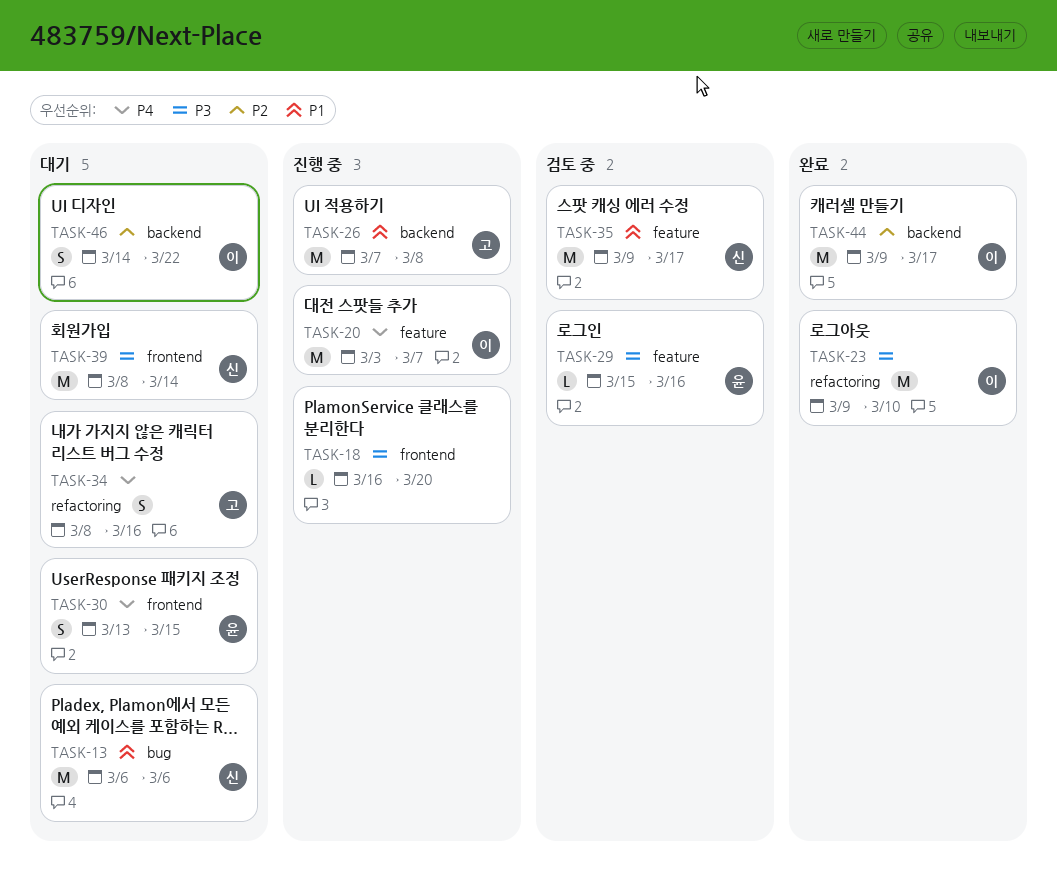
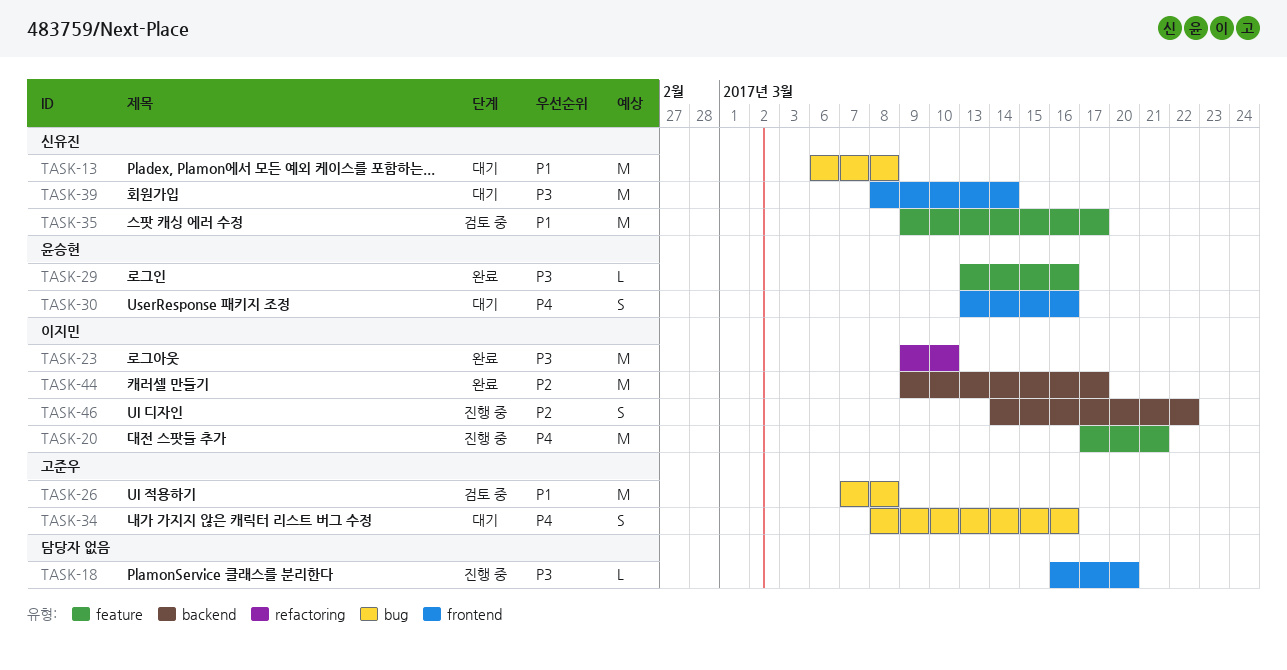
TASK-13, due: Mar 6 -> Mar 8
TASK-20, start: Mar 3 -> Mar 17
TASK-20, due: Mar 7 -> Mar 21
TASK-26, status: 진행 중 -> 검토 중
TASK-26, label: backend -> bug
TASK-29, status: 검토 중 -> 완료
TASK-29, start: Mar 15 -> Mar 13
TASK-30, due: Mar 15 -> Mar 16
TASK-34, label: refactoring -> bug
TASK-46, status: 대기 -> 진행 중

